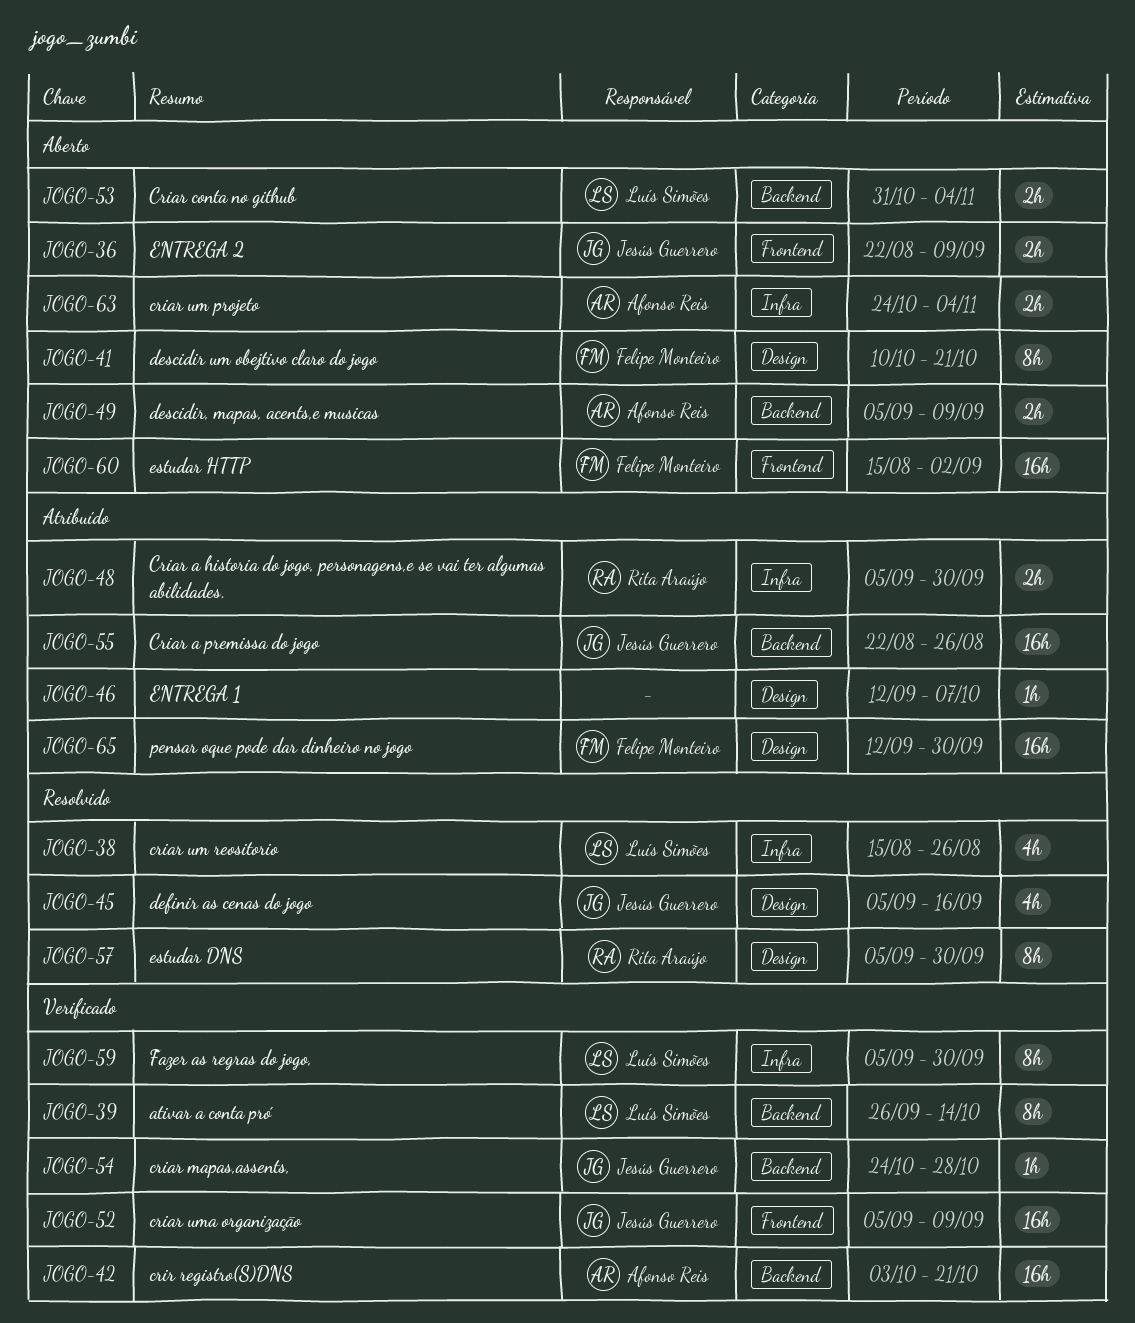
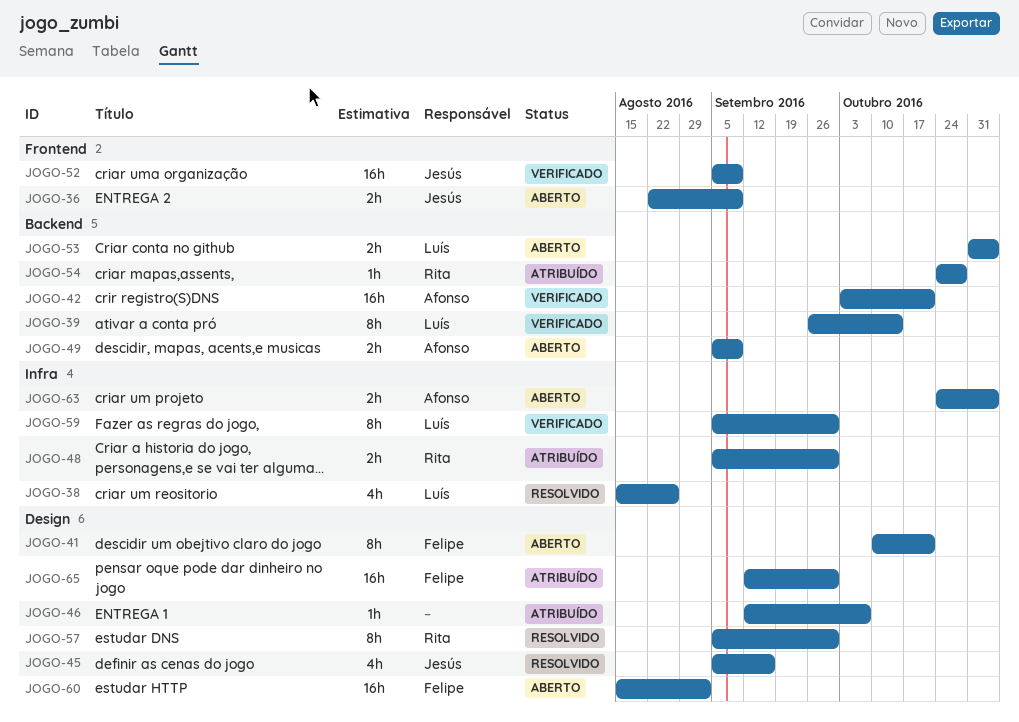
JOGO-54, status: Verificado -> Atribuído
JOGO-54, owner: Jesús Guerrero -> Rita Araújo
JOGO-55: present -> none
JOGO-60, label: Frontend -> Design

